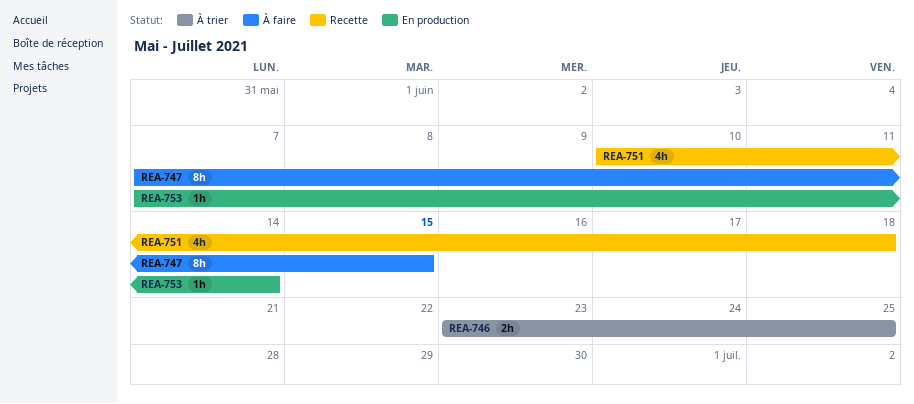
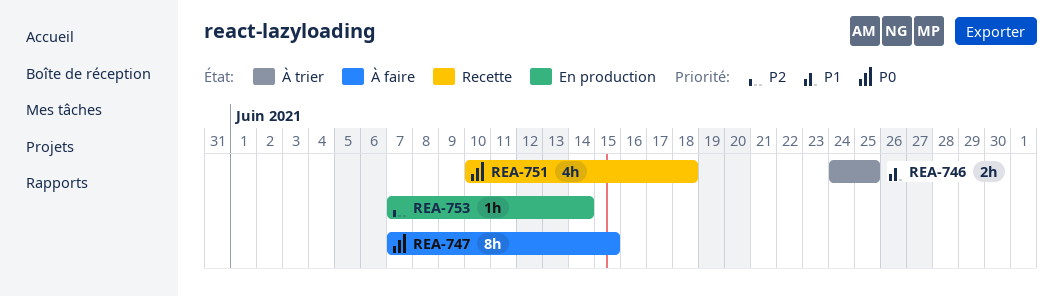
REA-746, start: Jun 23 -> Jun 24

